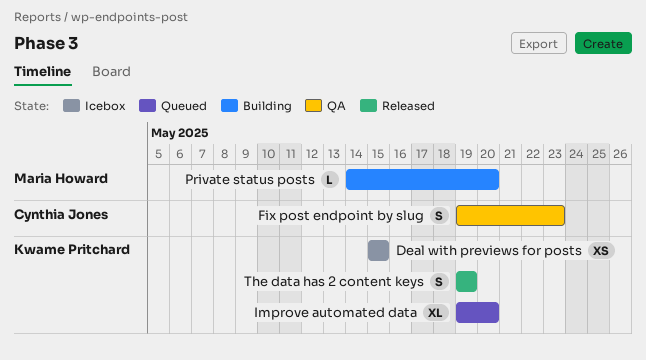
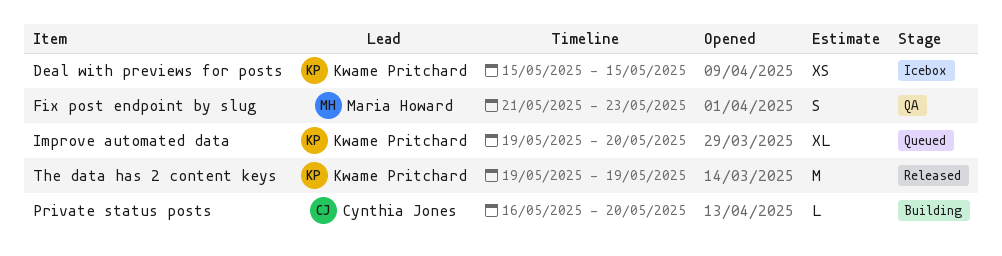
Fix post endpoint by slug, owner: Cynthia Jones -> Maria Howard
Fix post endpoint by slug, start: May 19 -> May 21
Private status posts, owner: Maria Howard -> Cynthia Jones
Private status posts, start: May 14 -> May 16
The data has 2 content keys, estimate: S -> M

